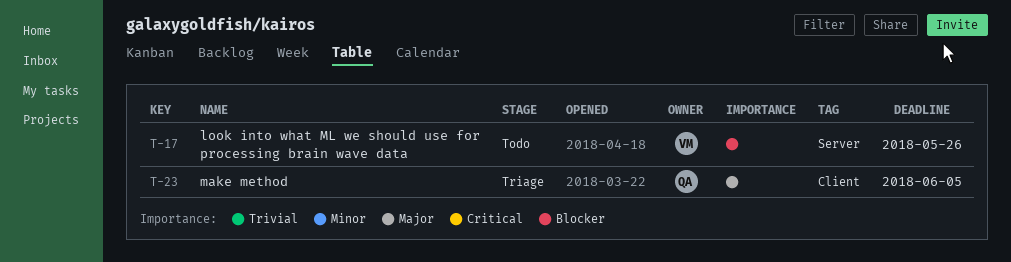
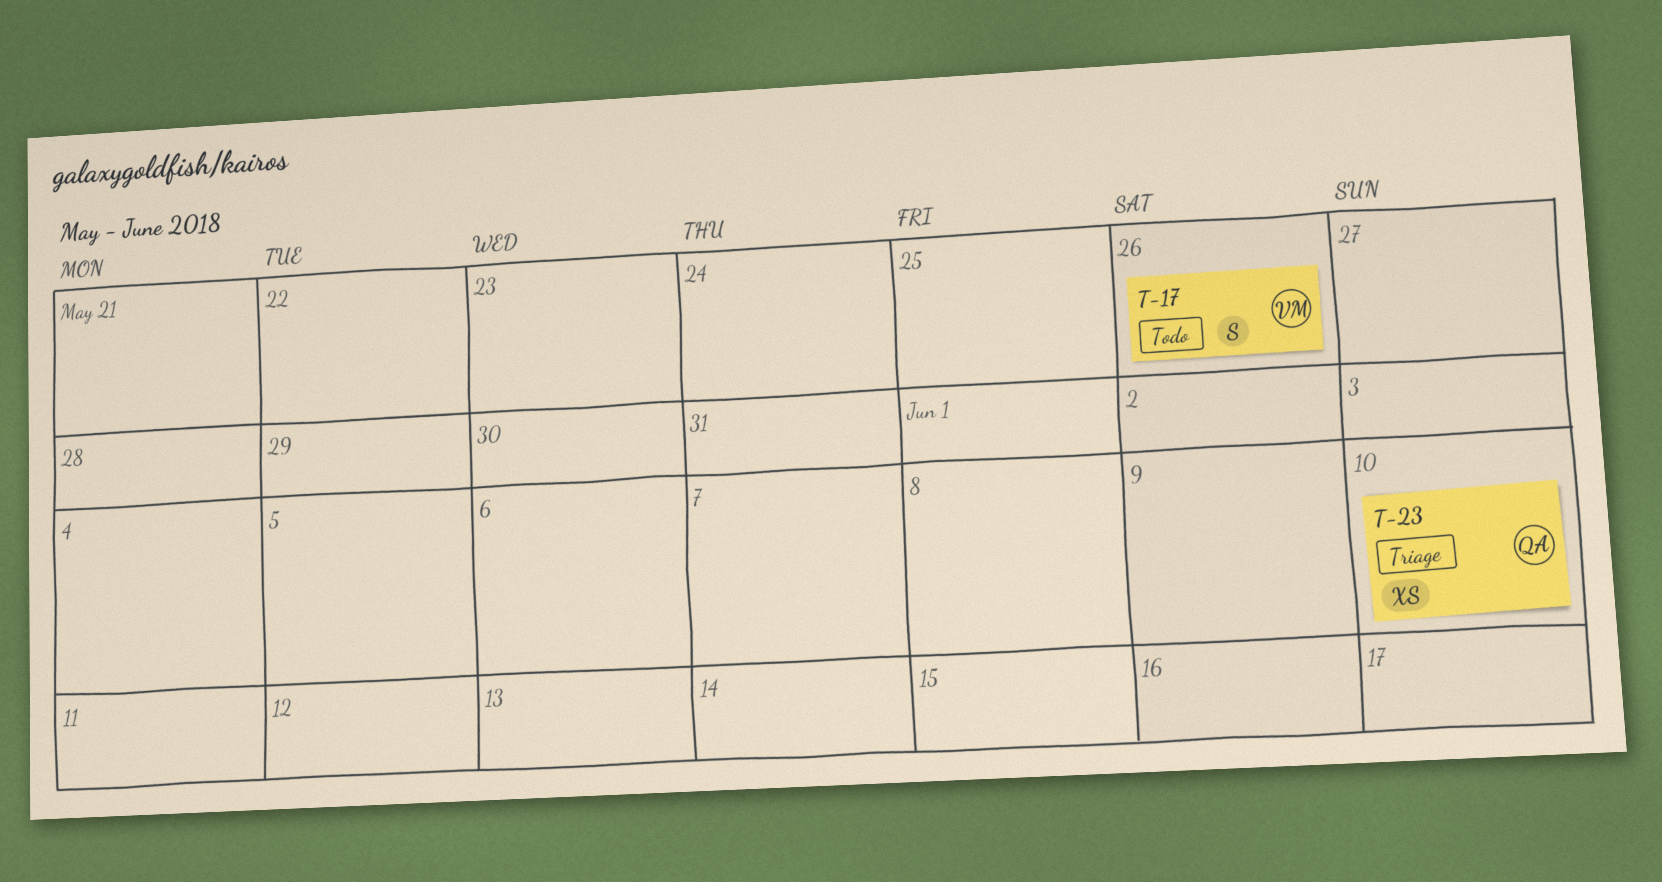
T-23, due: Jun 5 -> Jun 10

